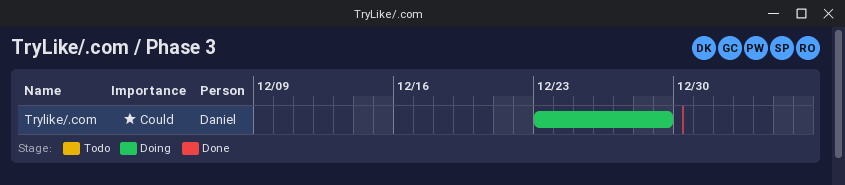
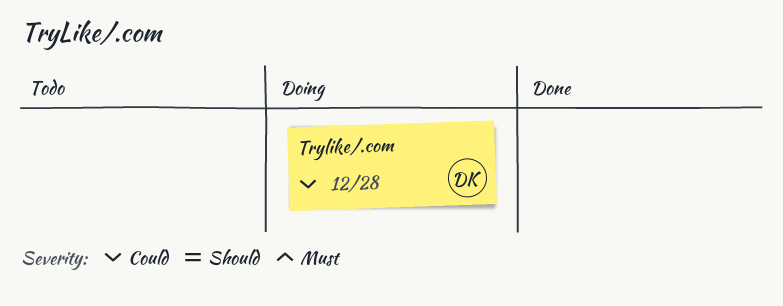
Trylike/.com, due: Dec 29 -> Dec 28

